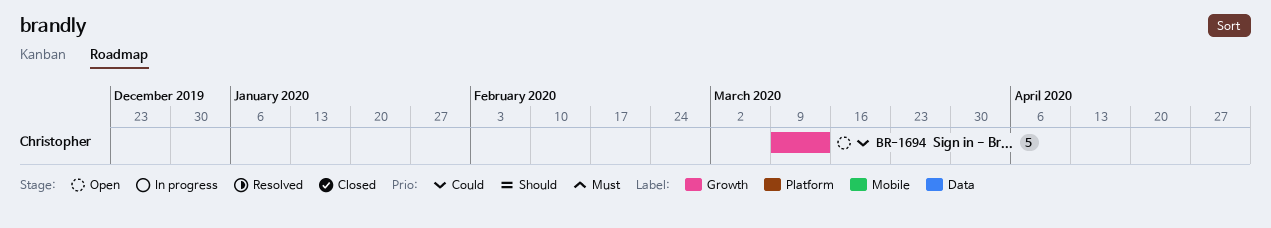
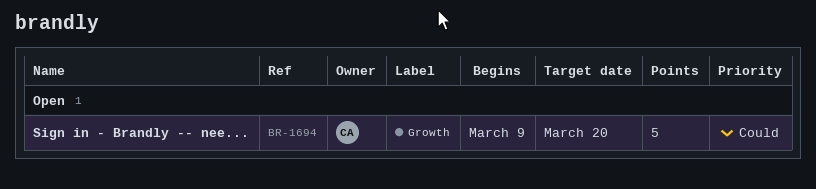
BR-1694, due: Mar 13 -> Mar 20

